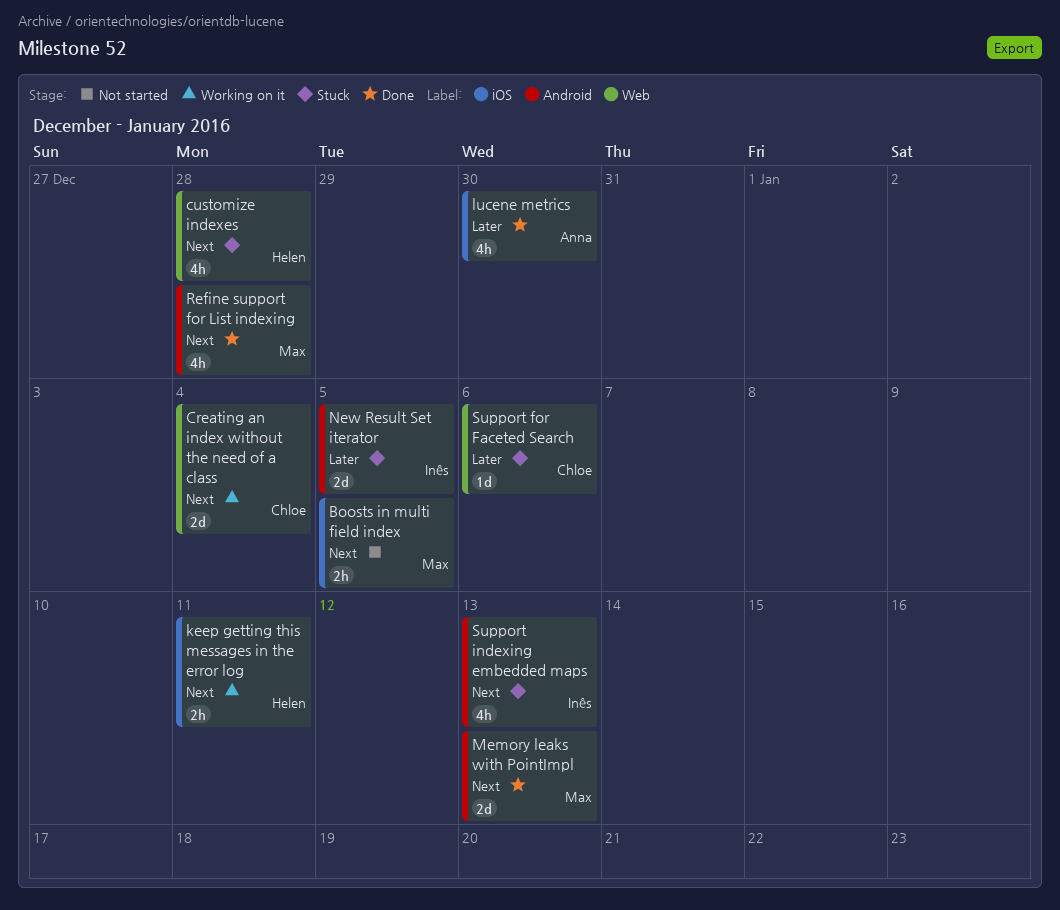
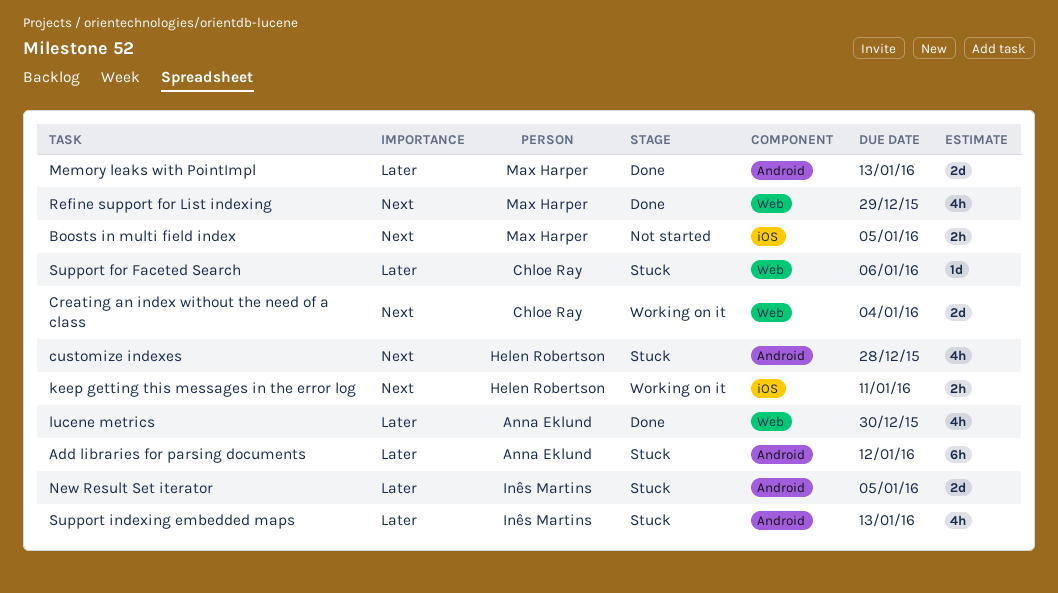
Add libraries for parsing documents: none -> present
customize indexes, label: Web -> Android
lucene metrics, label: iOS -> Web
Memory leaks with PointImpl, priority: Next -> Later
Refine support for List indexing, label: Android -> Web
Refine support for List indexing, due: Dec 28 -> Dec 29
Support indexing embedded maps, priority: Next -> Later

